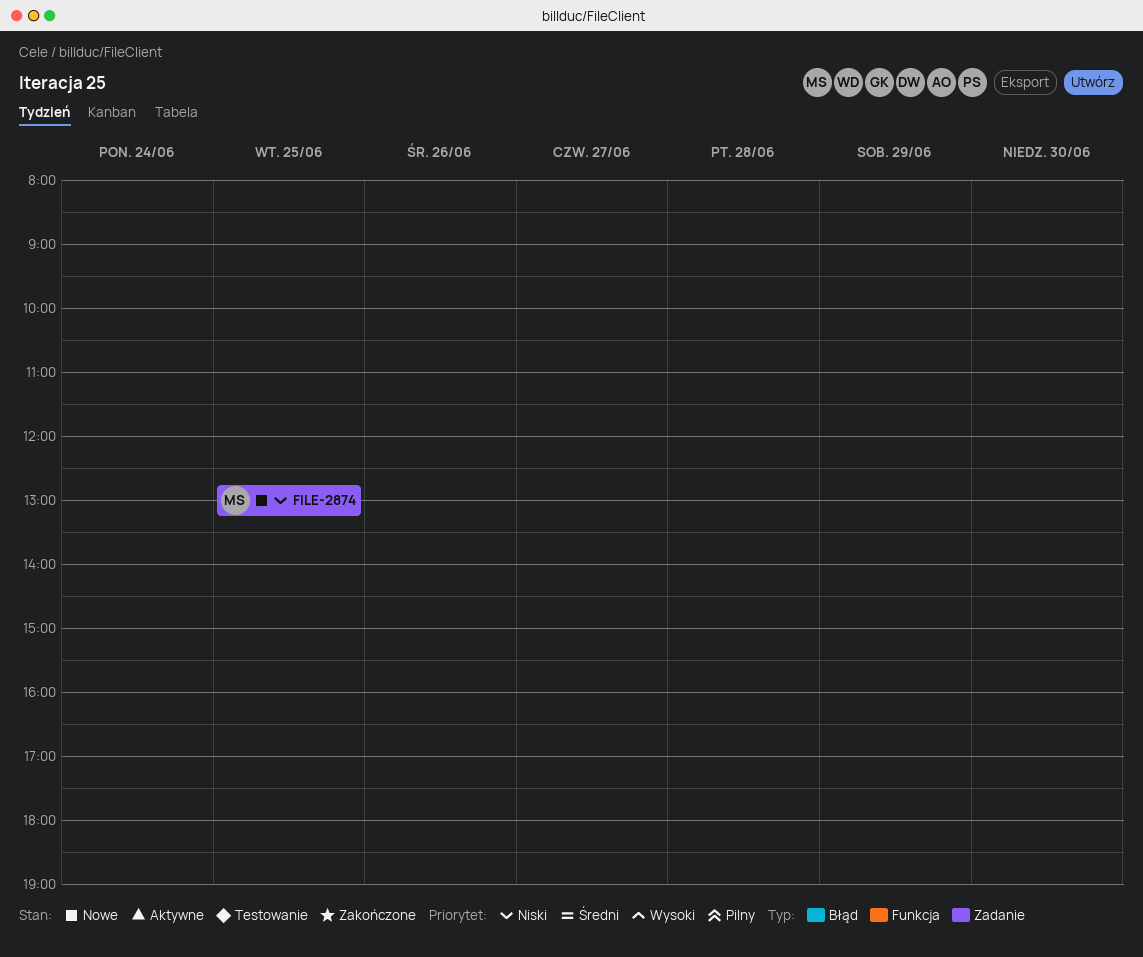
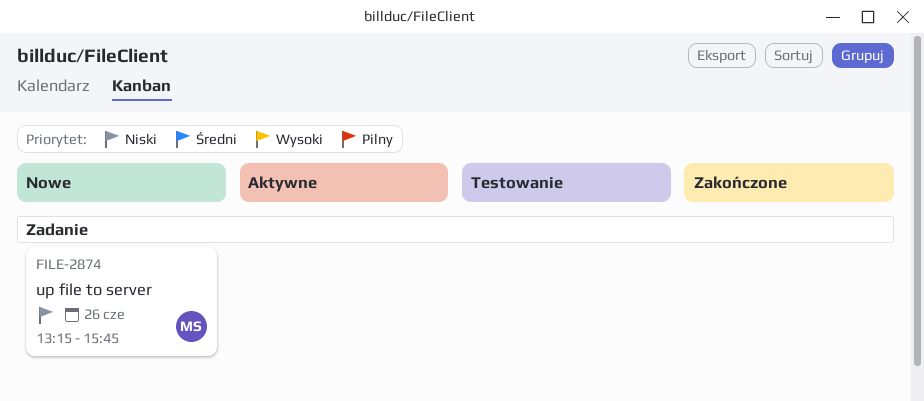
FILE-2874, day: Jun 25 -> Jun 26
FILE-2874, begins: 12:45 -> 13:15
FILE-2874, ends: 13:15 -> 15:45

